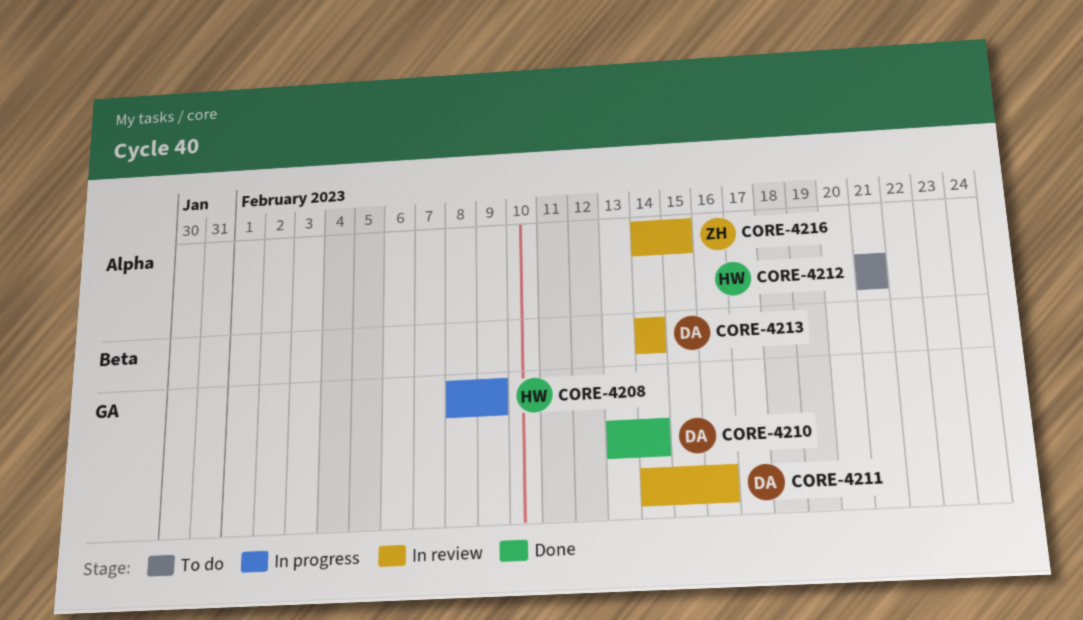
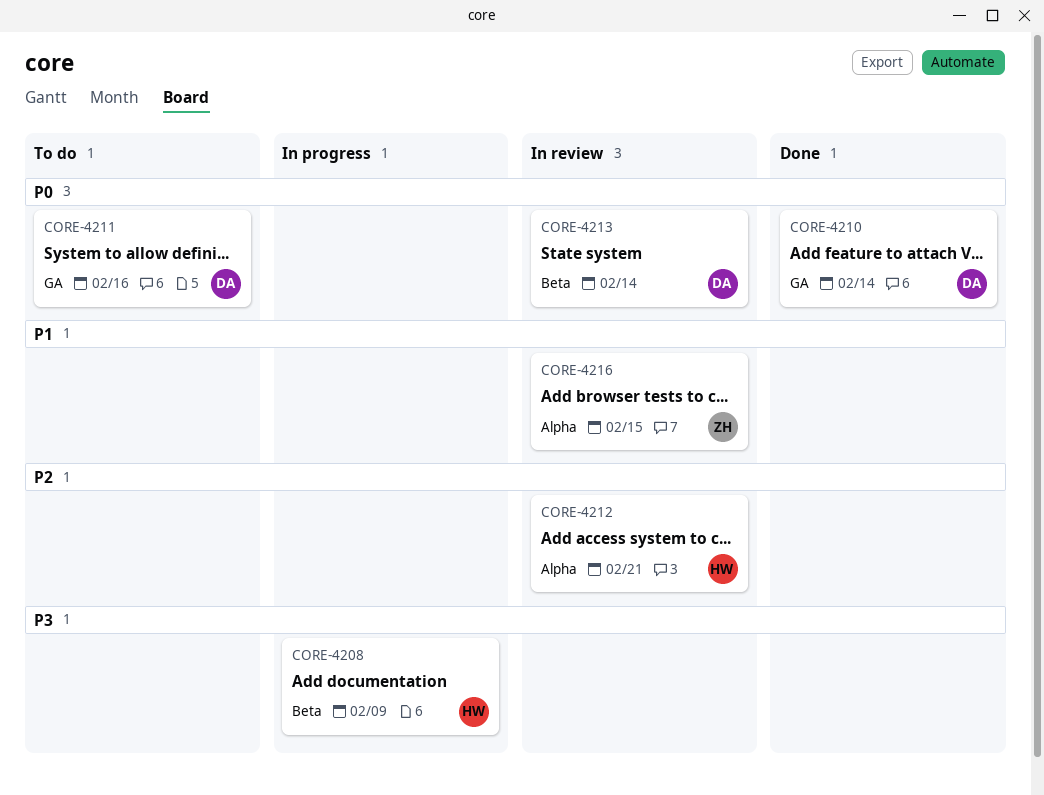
CORE-4208, label: GA -> Beta
CORE-4211, status: In review -> To do
CORE-4212, status: To do -> In review

